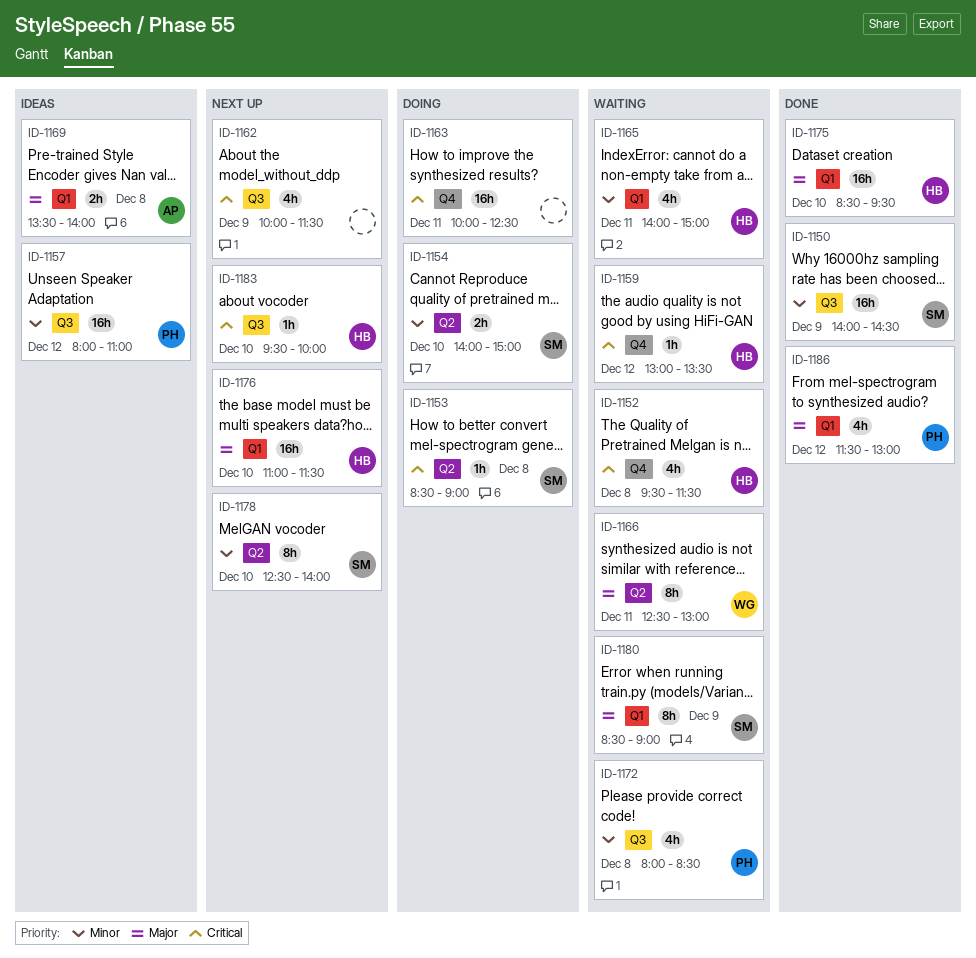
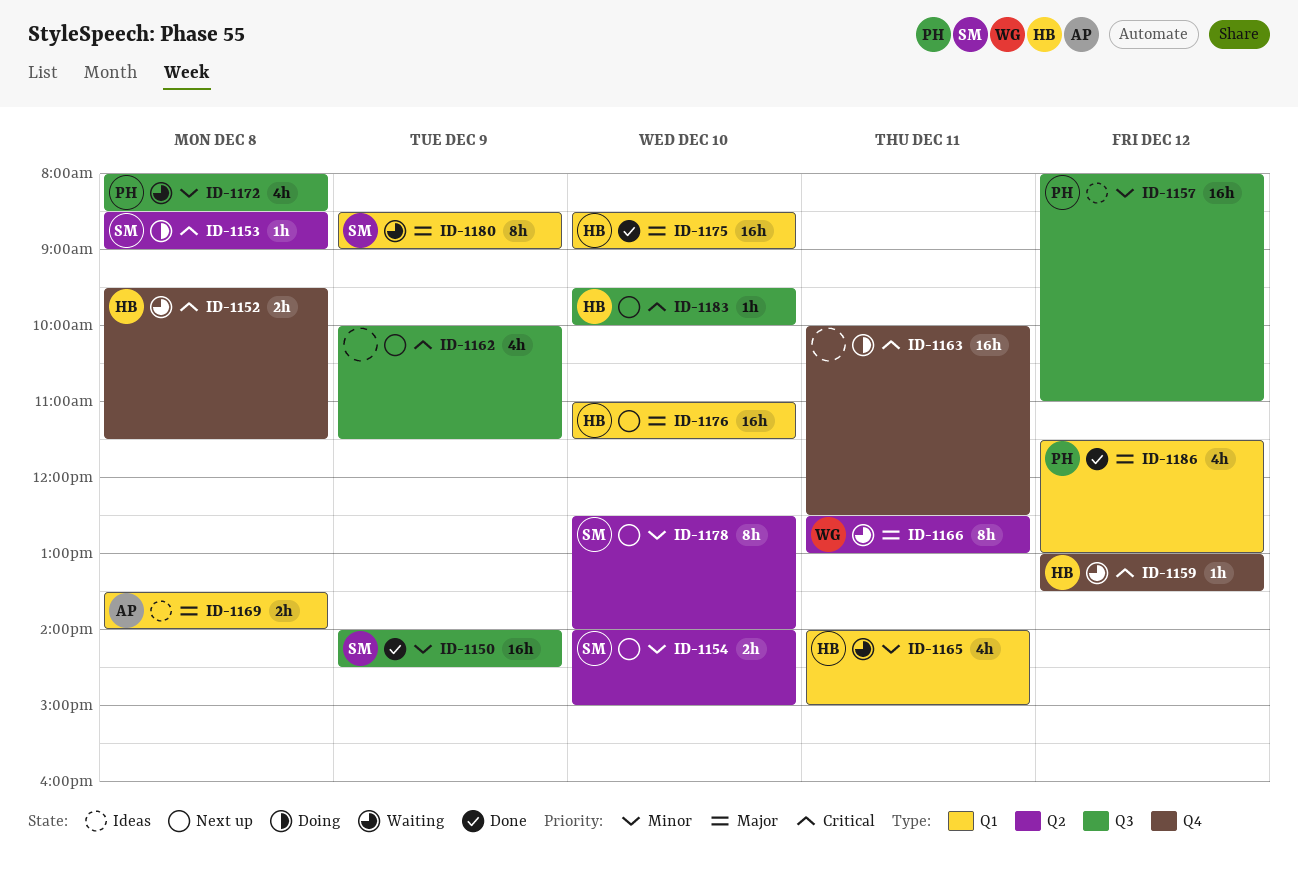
ID-1152, estimate: 4h -> 2h
ID-1154, status: Doing -> Next up
ID-1175, ends: 09:30 -> 09:00

